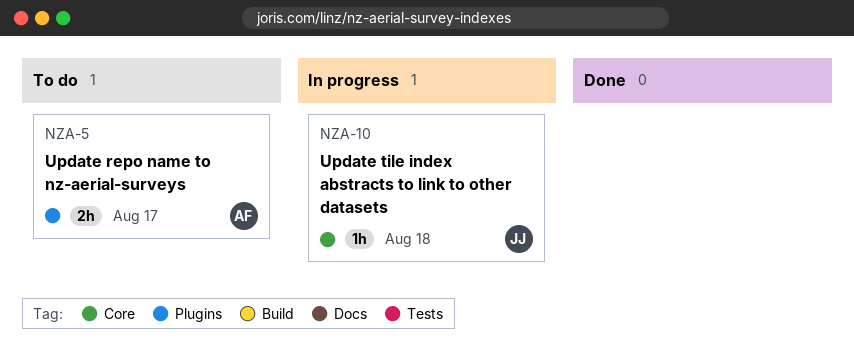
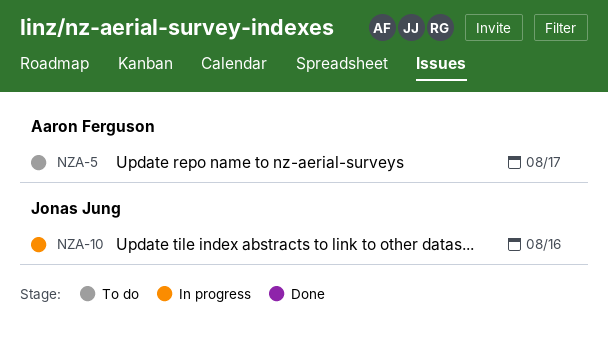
NZA-10, due: Aug 18 -> Aug 16

